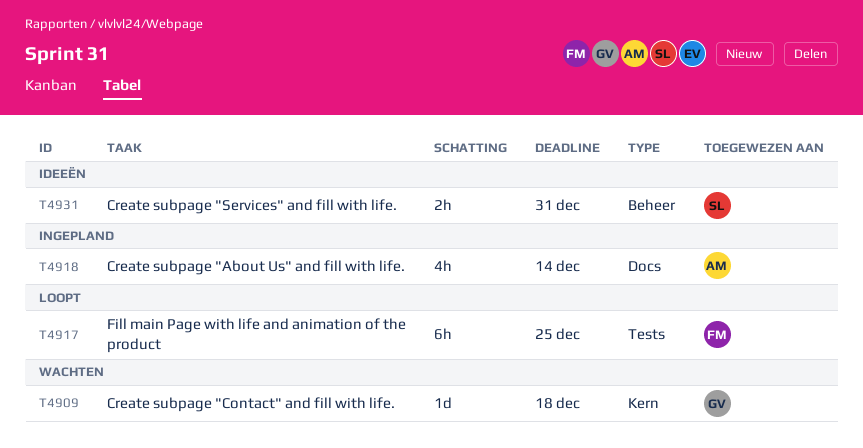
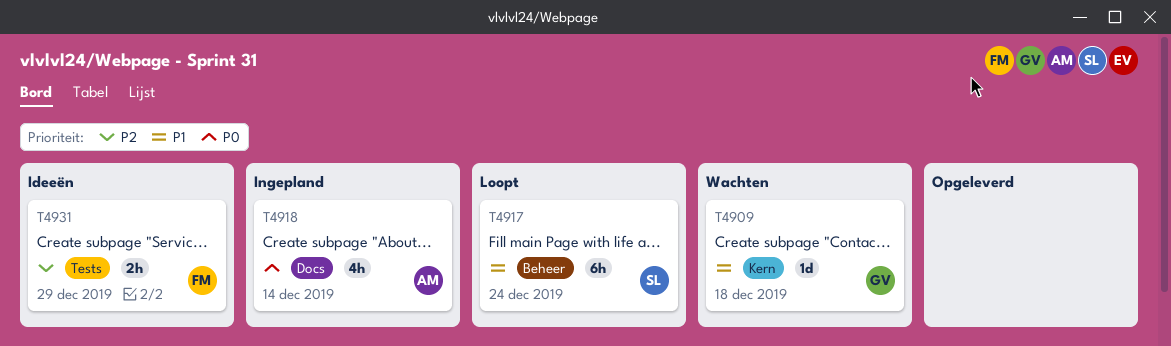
T4917, owner: FM -> SL
T4917, label: Tests -> Beheer
T4917, due: Dec 25 -> Dec 24
T4931, owner: SL -> FM
T4931, label: Beheer -> Tests
T4931, due: Dec 31 -> Dec 29

